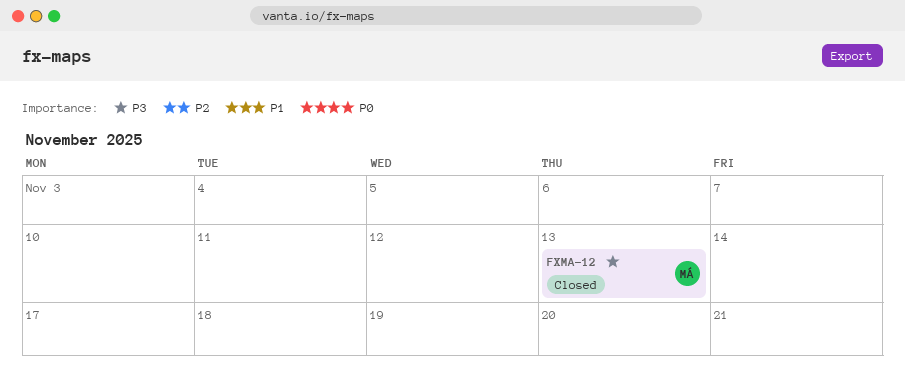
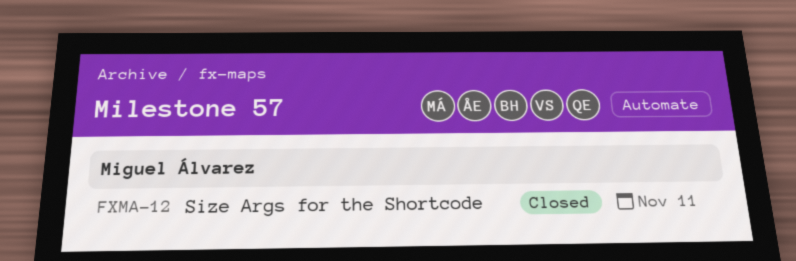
FXMA-12, due: Nov 13 -> Nov 11

